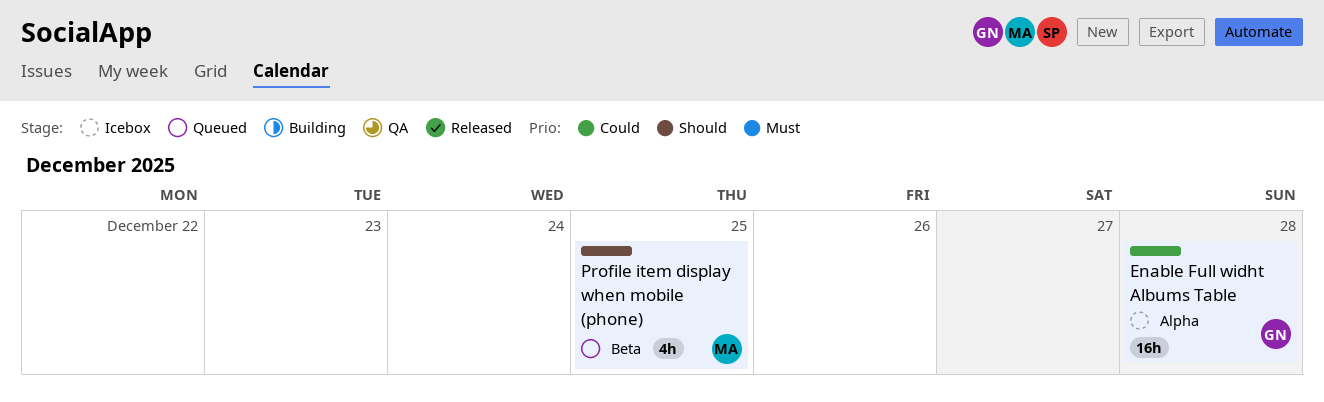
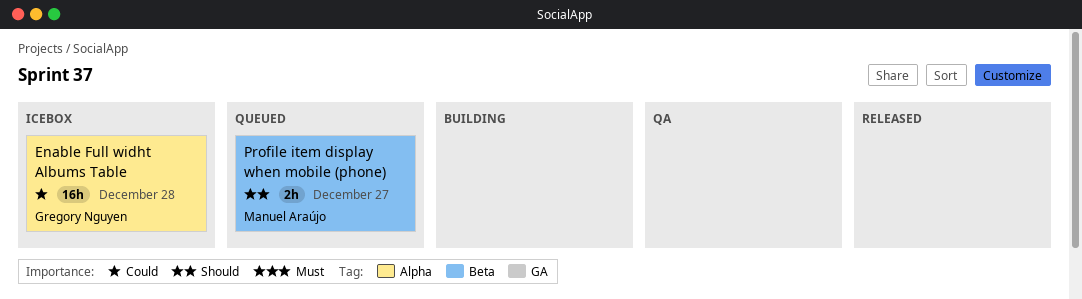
Profile item display when mobile (phone), estimate: 4h -> 2h
Profile item display when mobile (phone), due: Dec 25 -> Dec 27

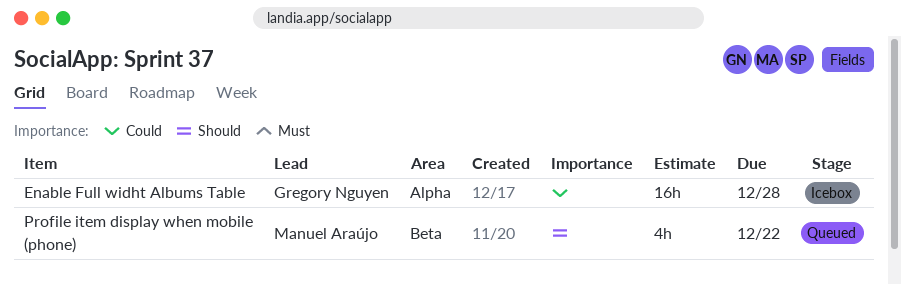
Profile item display when mobile (phone), estimate: 2h -> 4h
Profile item display when mobile (phone), due: Dec 27 -> Dec 22

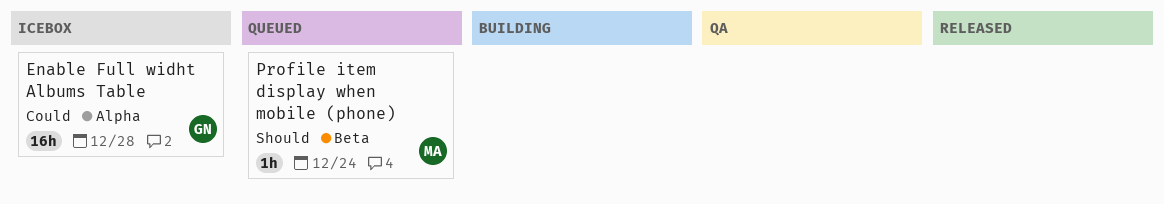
Profile item display when mobile (phone), estimate: 4h -> 1h
Profile item display when mobile (phone), due: Dec 22 -> Dec 24

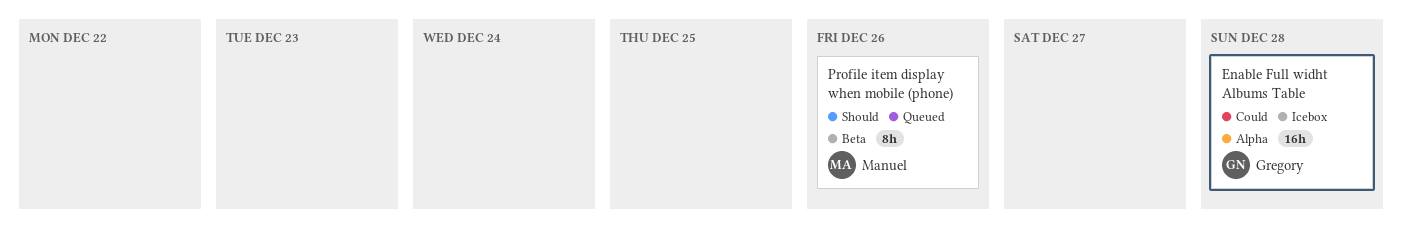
Profile item display when mobile (phone), estimate: 1h -> 8h
Profile item display when mobile (phone), due: Dec 24 -> Dec 26

